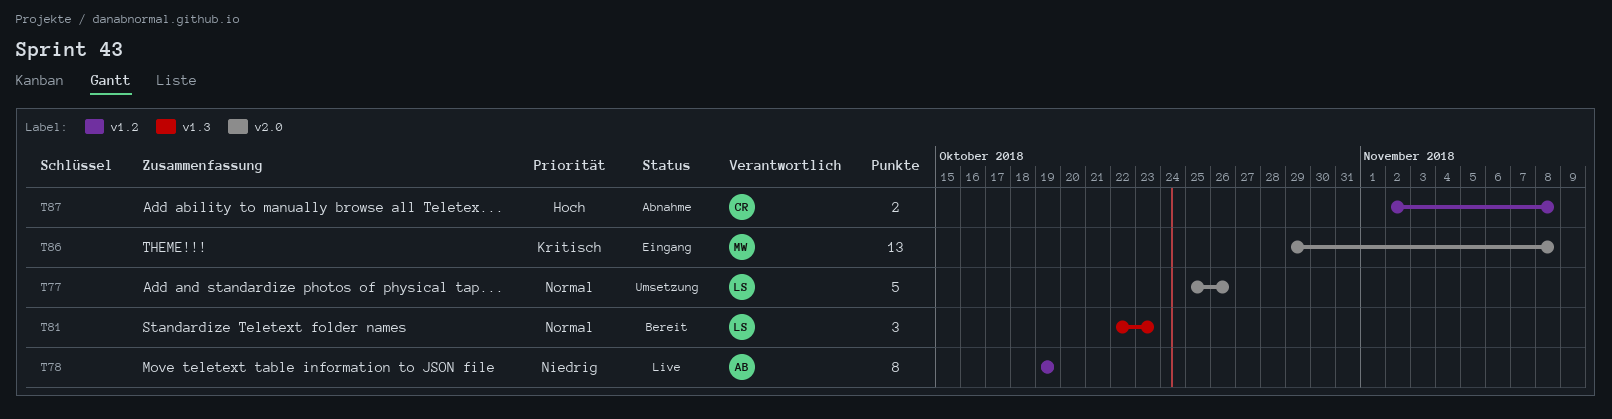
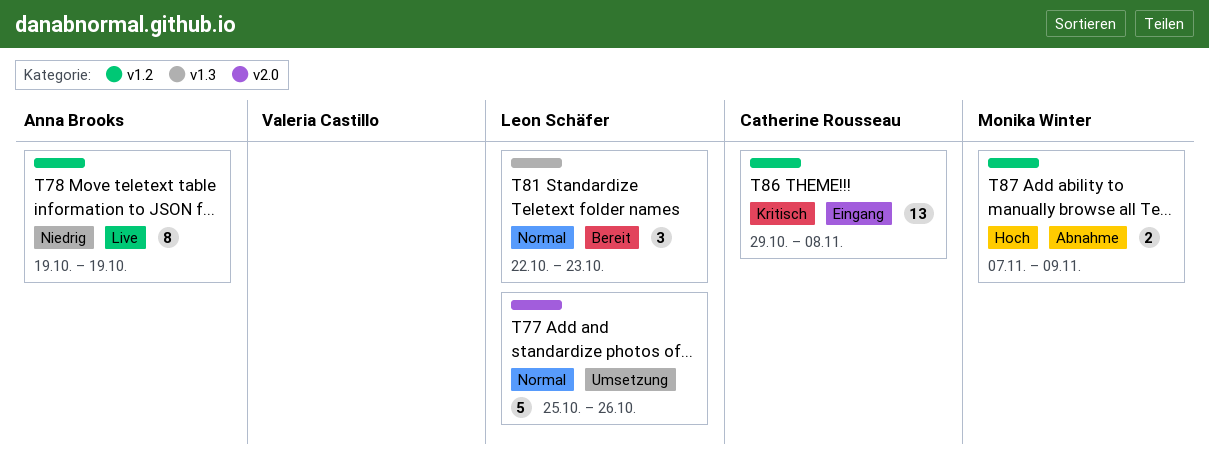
T86, owner: Monika Winter -> Catherine Rousseau
T86, label: v2.0 -> v1.2
T87, owner: Catherine Rousseau -> Monika Winter
T87, start: Nov 2 -> Nov 7
T87, due: Nov 8 -> Nov 9

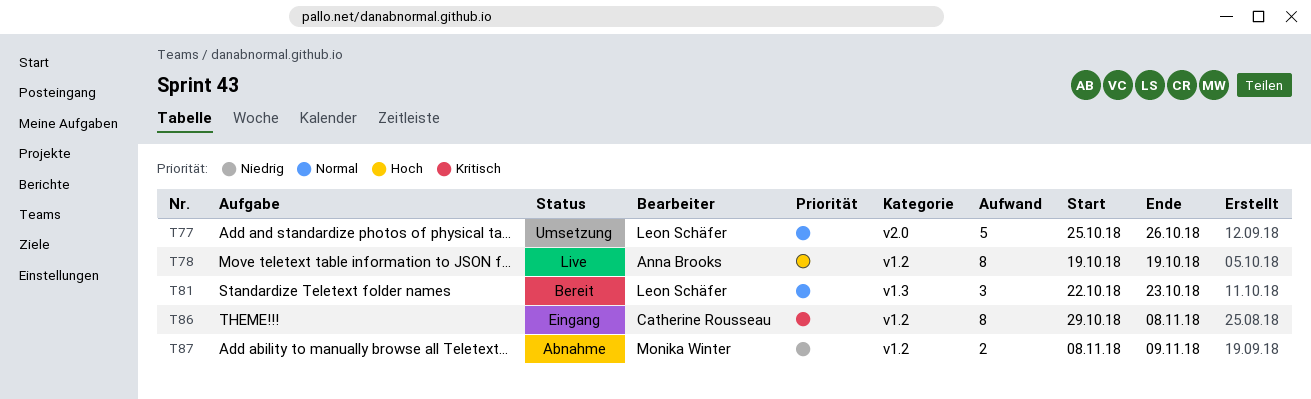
T78, priority: Niedrig -> Hoch
T86, estimate: 13 -> 8
T87, priority: Hoch -> Niedrig
T87, start: Nov 7 -> Nov 8

